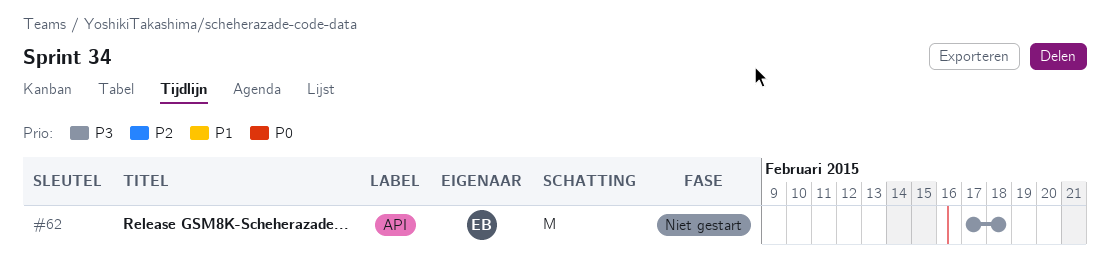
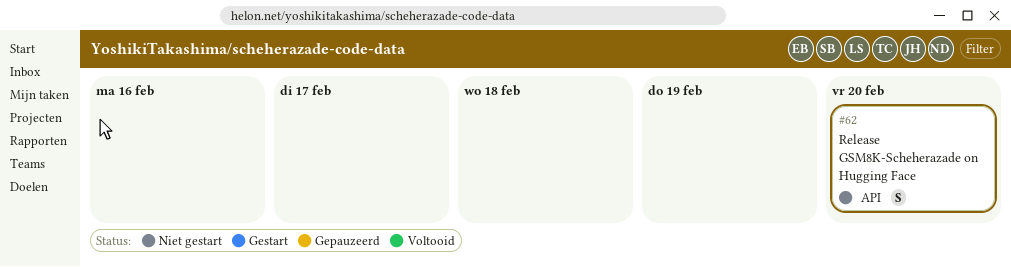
#62, estimate: M -> S
#62, due: Feb 18 -> Feb 20

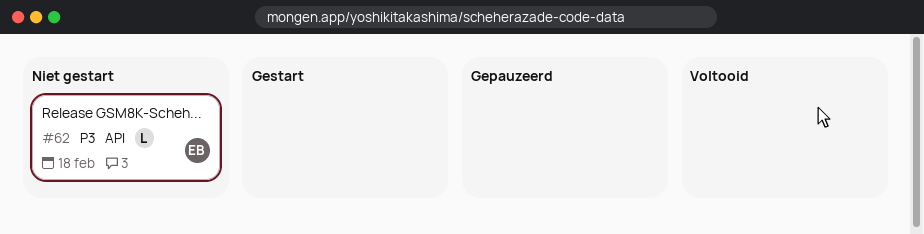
#62, estimate: S -> L
#62, due: Feb 20 -> Feb 18

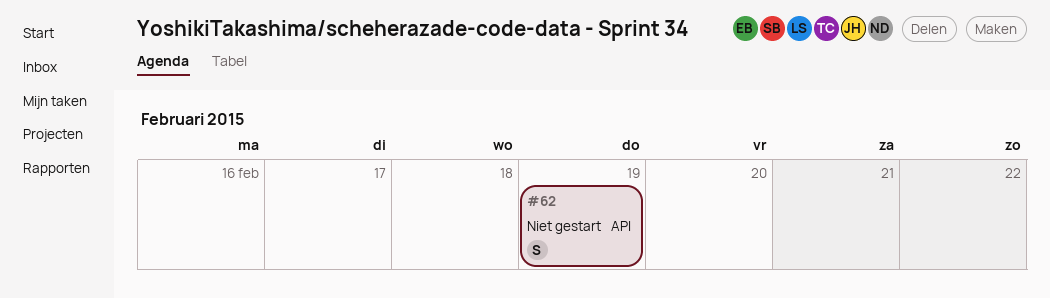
#62, estimate: L -> S
#62, due: Feb 18 -> Feb 19

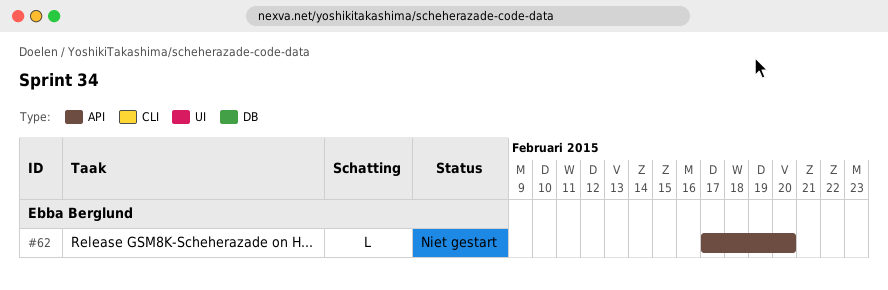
#62, estimate: S -> L
#62, due: Feb 19 -> Feb 20

